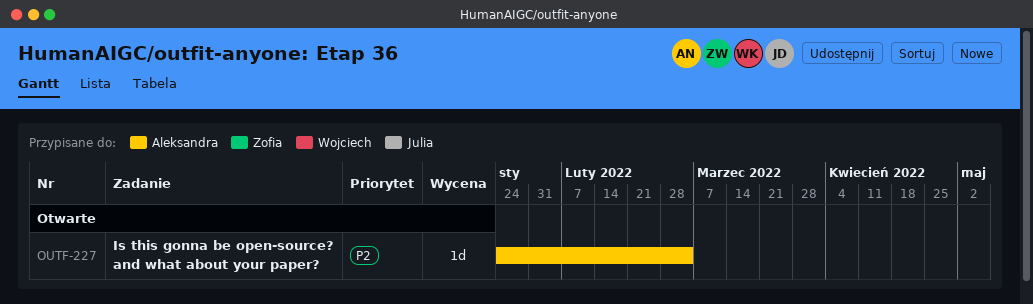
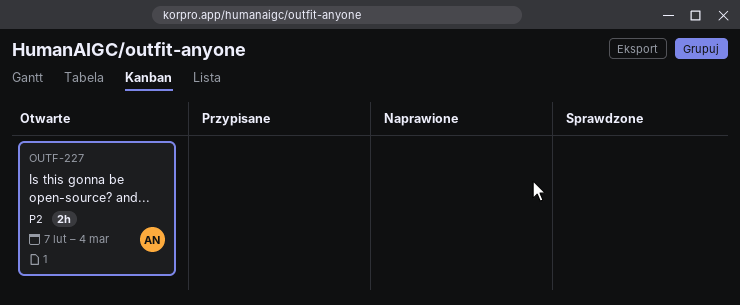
OUTF-227, estimate: 1d -> 2h
OUTF-227, start: Jan 24 -> Feb 7

